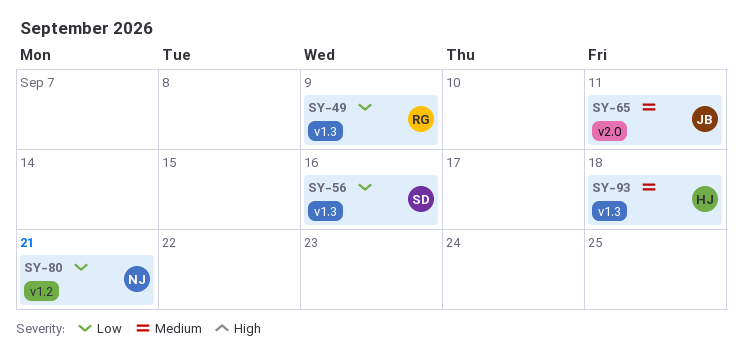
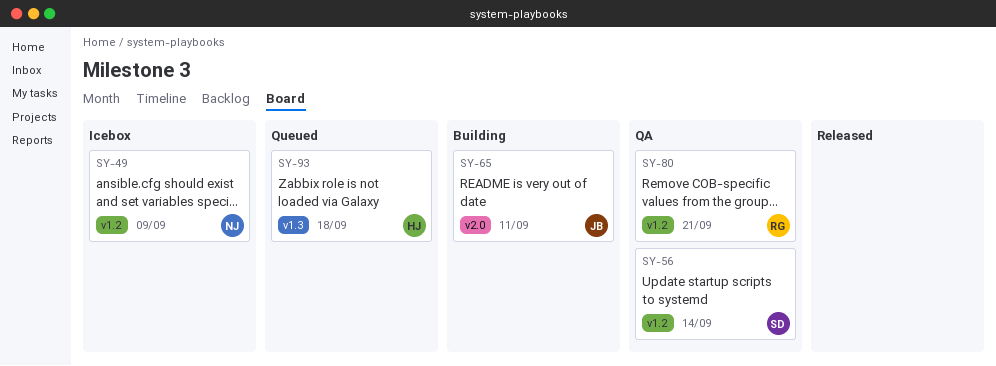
SY-49, owner: RG -> NJ
SY-49, label: v1.3 -> v1.2
SY-56, label: v1.3 -> v1.2
SY-56, due: Sep 16 -> Sep 14
SY-80, owner: NJ -> RG

